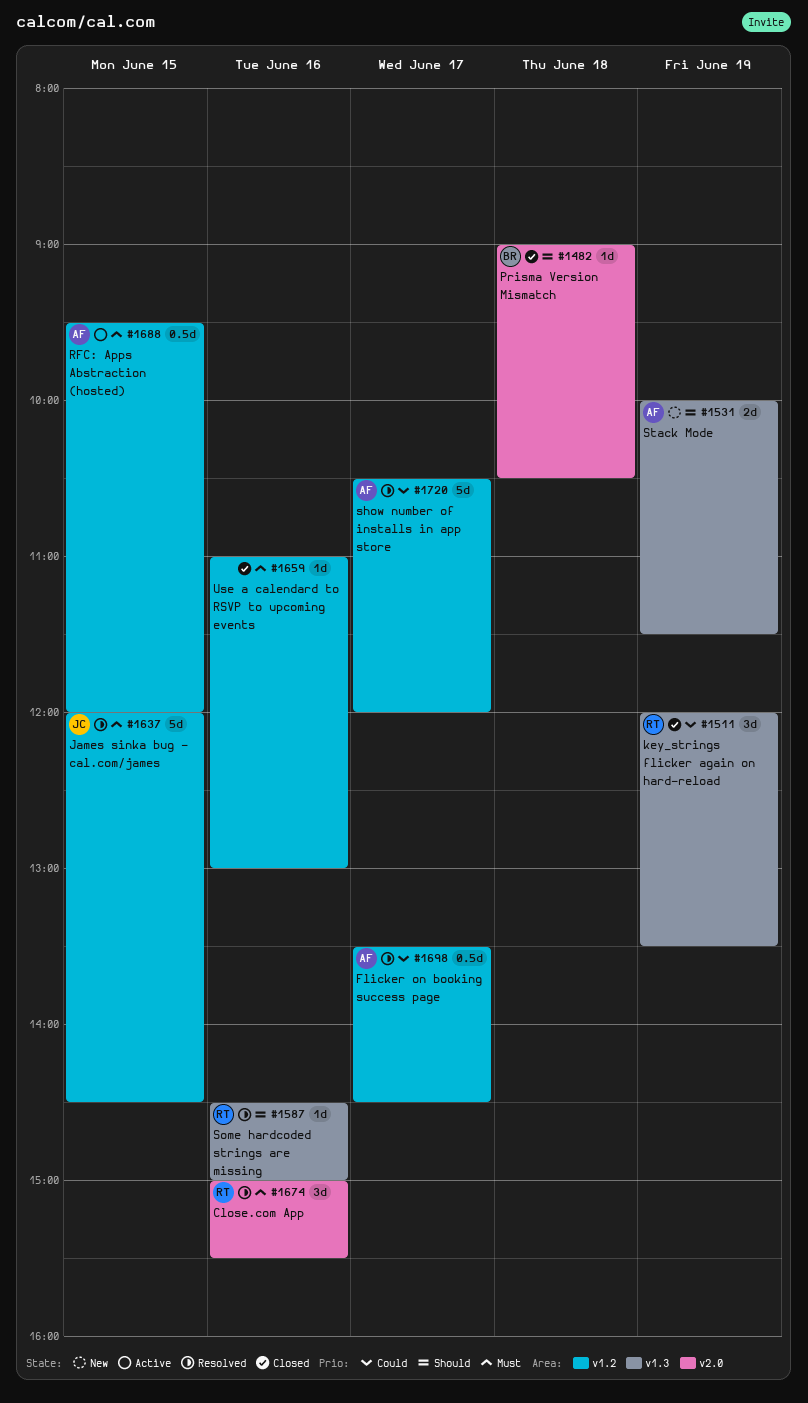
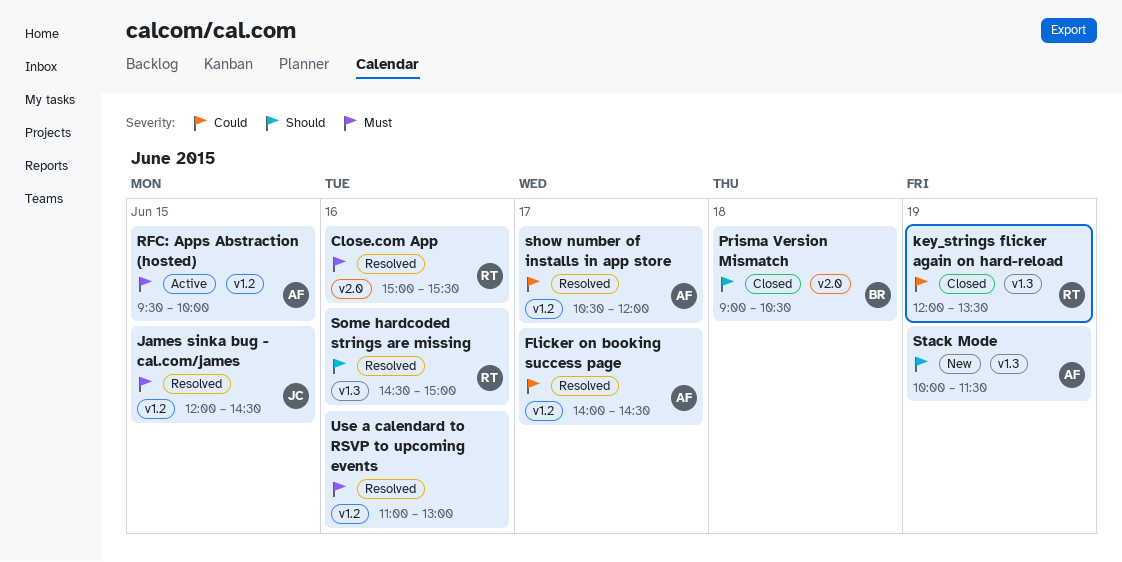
Flicker on booking success page, begins: 13:30 -> 14:00
RFC: Apps Abstraction (hosted), ends: 12:00 -> 10:00
Use a calendard to RSVP to upcoming events, status: Closed -> Resolved

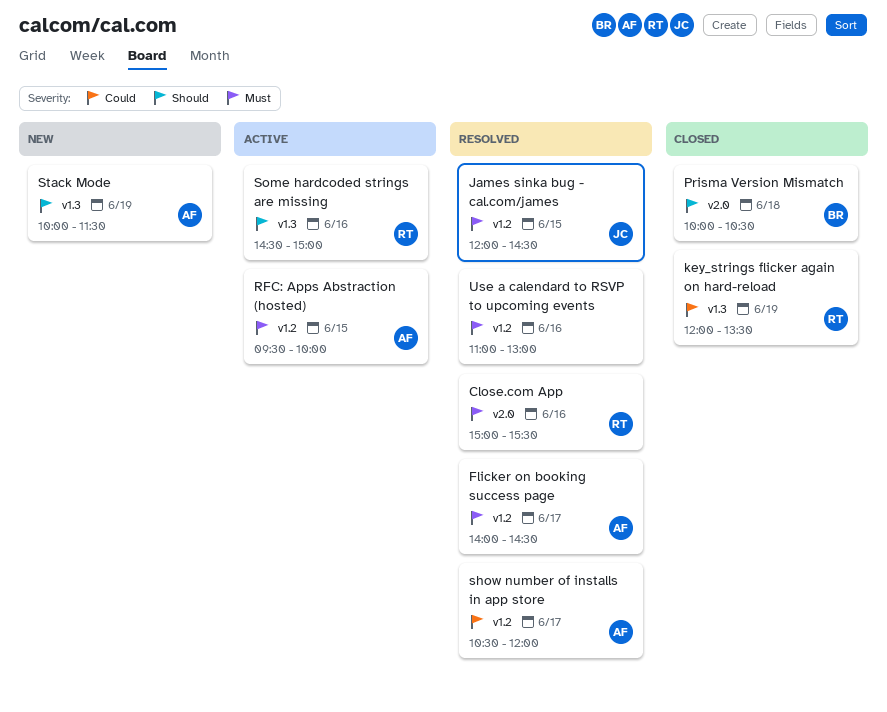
Flicker on booking success page, priority: Could -> Must
Prisma Version Mismatch, begins: 09:00 -> 10:00
Some hardcoded strings are missing, status: Resolved -> Active

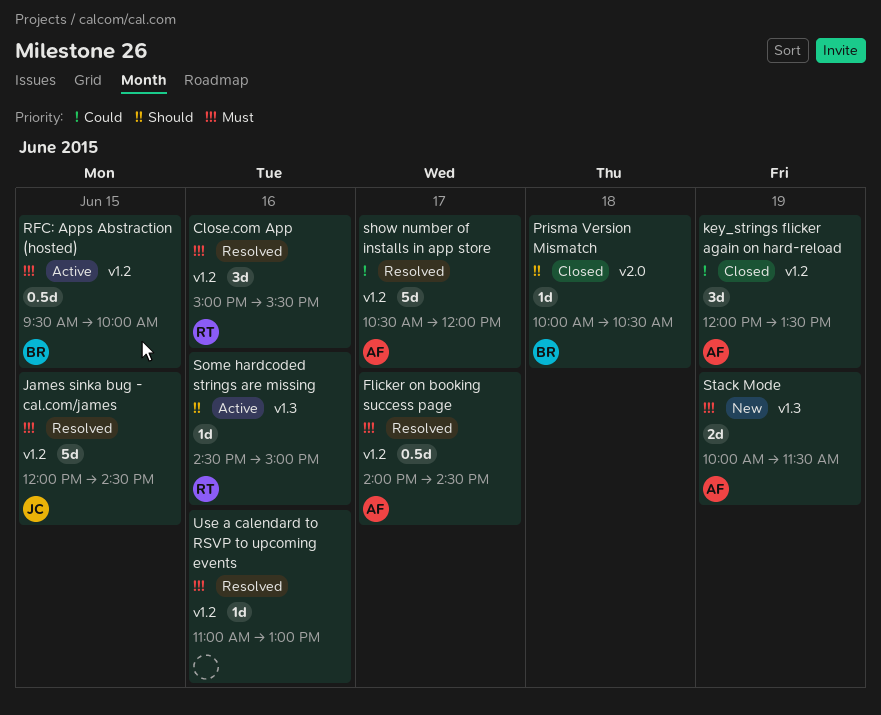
Close.com App, label: v2.0 -> v1.2
key_strings flicker again on hard-reload, owner: RT -> AF
key_strings flicker again on hard-reload, label: v1.3 -> v1.2
RFC: Apps Abstraction (hosted), owner: AF -> BR
Stack Mode, priority: Should -> Must

